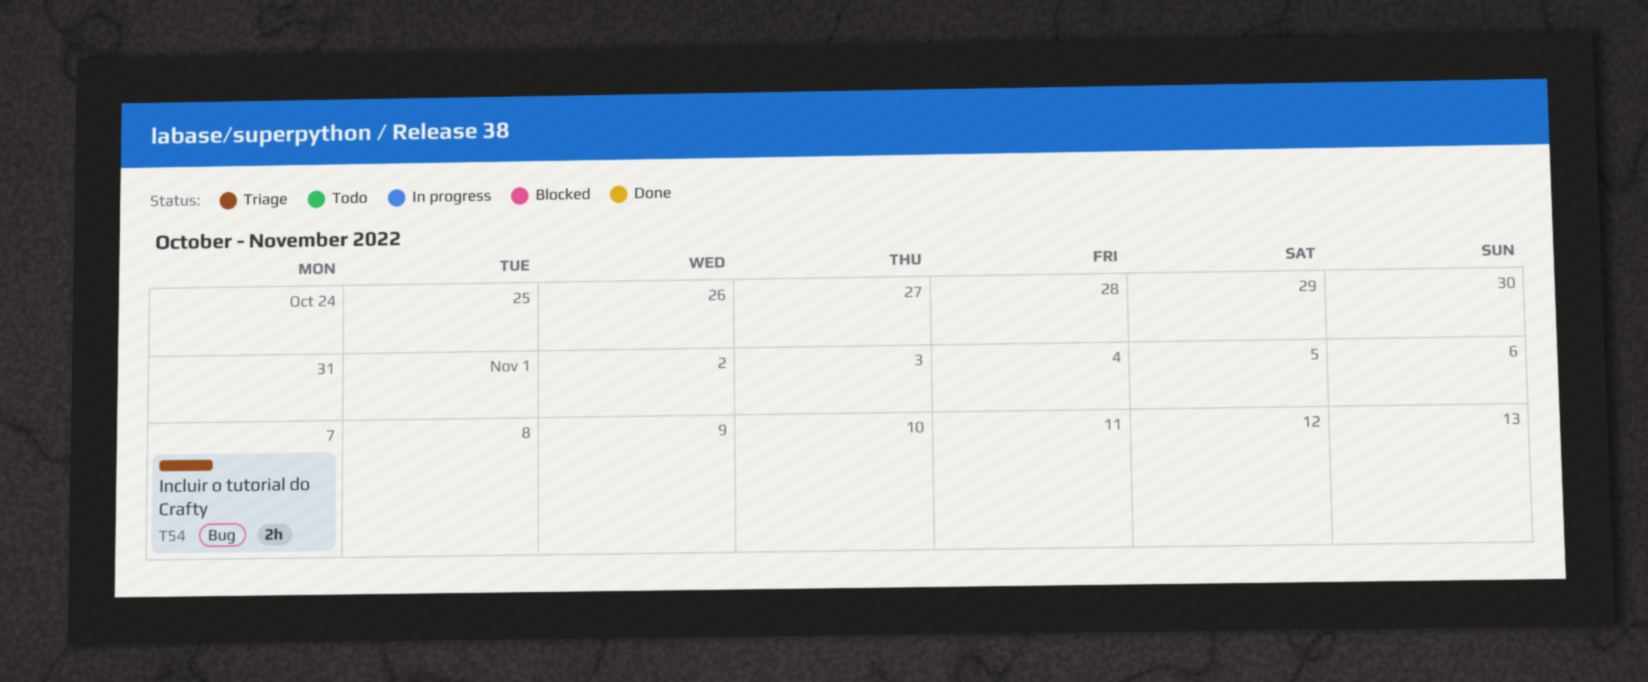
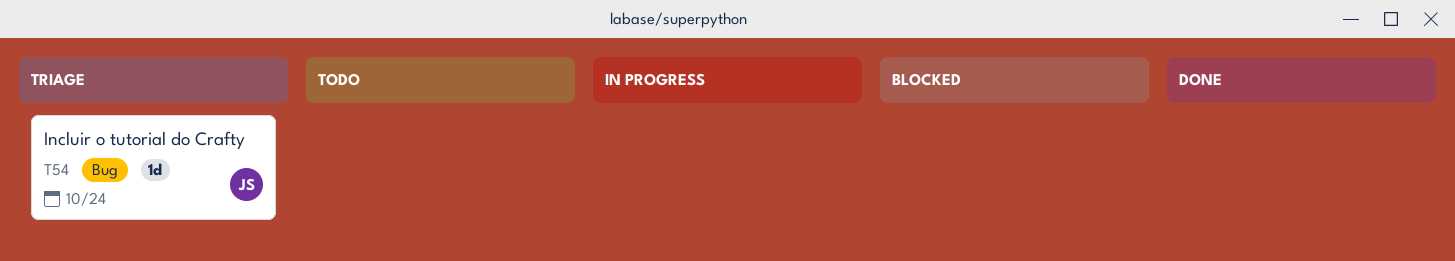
T54, estimate: 2h -> 1d
T54, due: Nov 7 -> Oct 24

